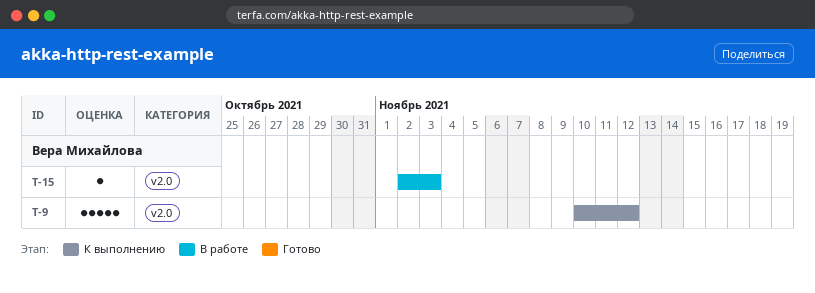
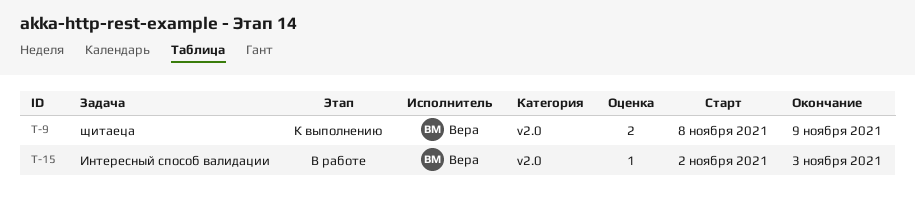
T-9, estimate: 5 -> 2
T-9, start: Nov 10 -> Nov 8
T-9, due: Nov 12 -> Nov 9

